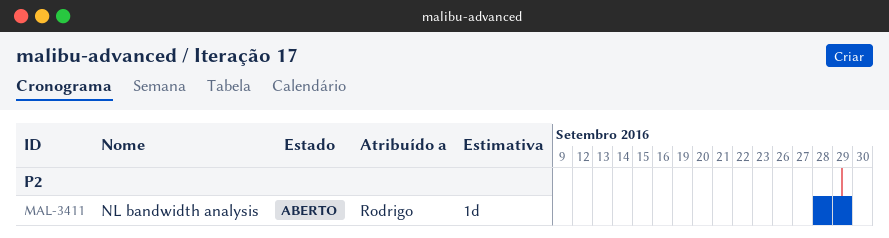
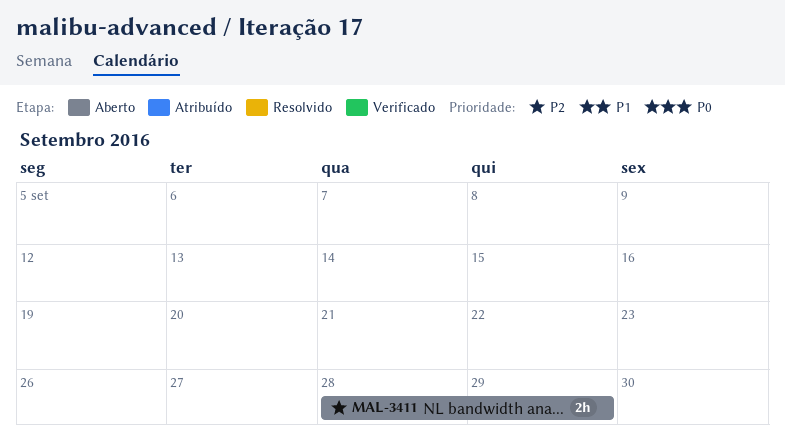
MAL-3411, estimate: 1d -> 2h

